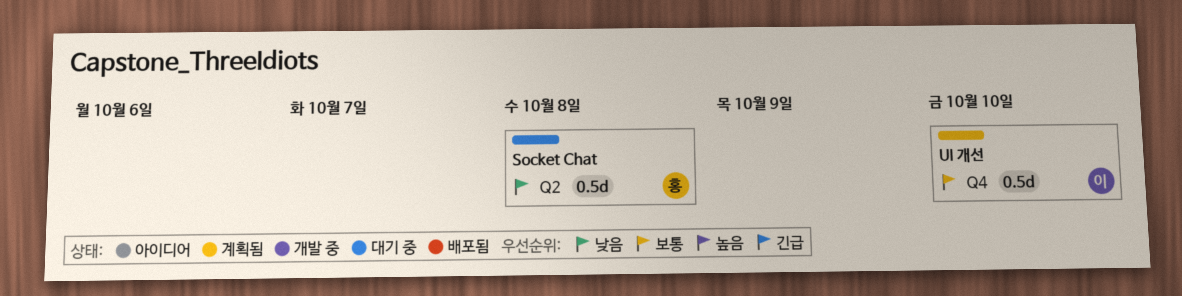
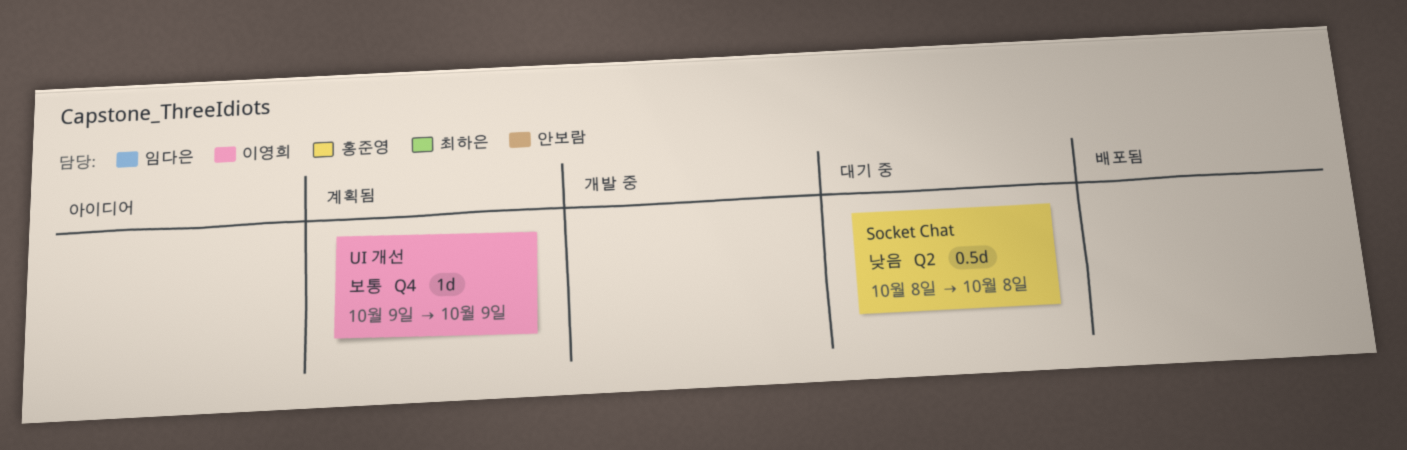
UI 개선, estimate: 0.5d -> 1d
UI 개선, due: Oct 10 -> Oct 9

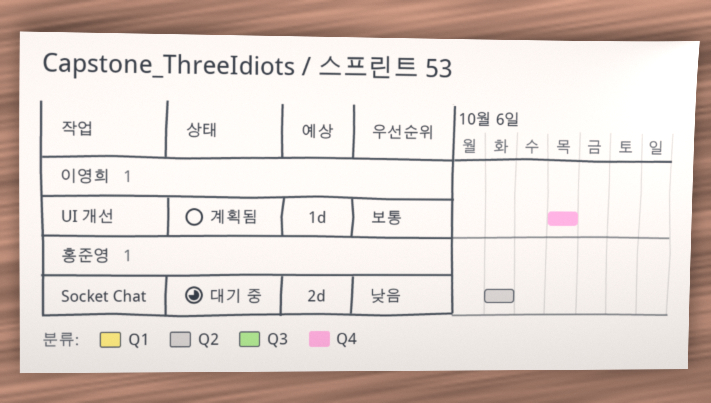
Socket Chat, estimate: 0.5d -> 2d
Socket Chat, start: Oct 8 -> Oct 7
Socket Chat, due: Oct 8 -> Oct 7

